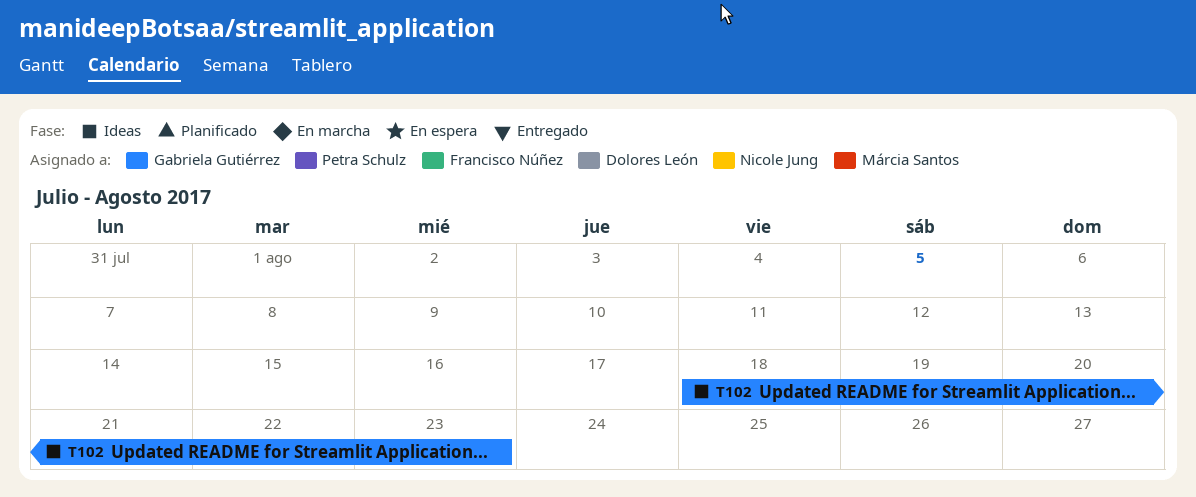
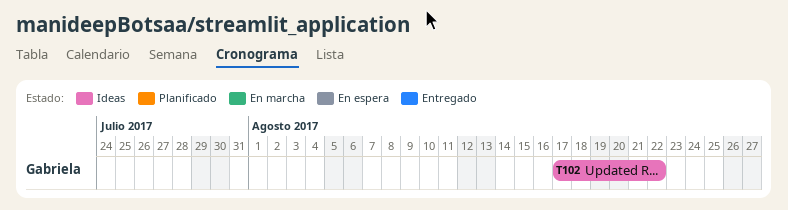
T102, start: Aug 18 -> Aug 17
T102, due: Aug 23 -> Aug 22

